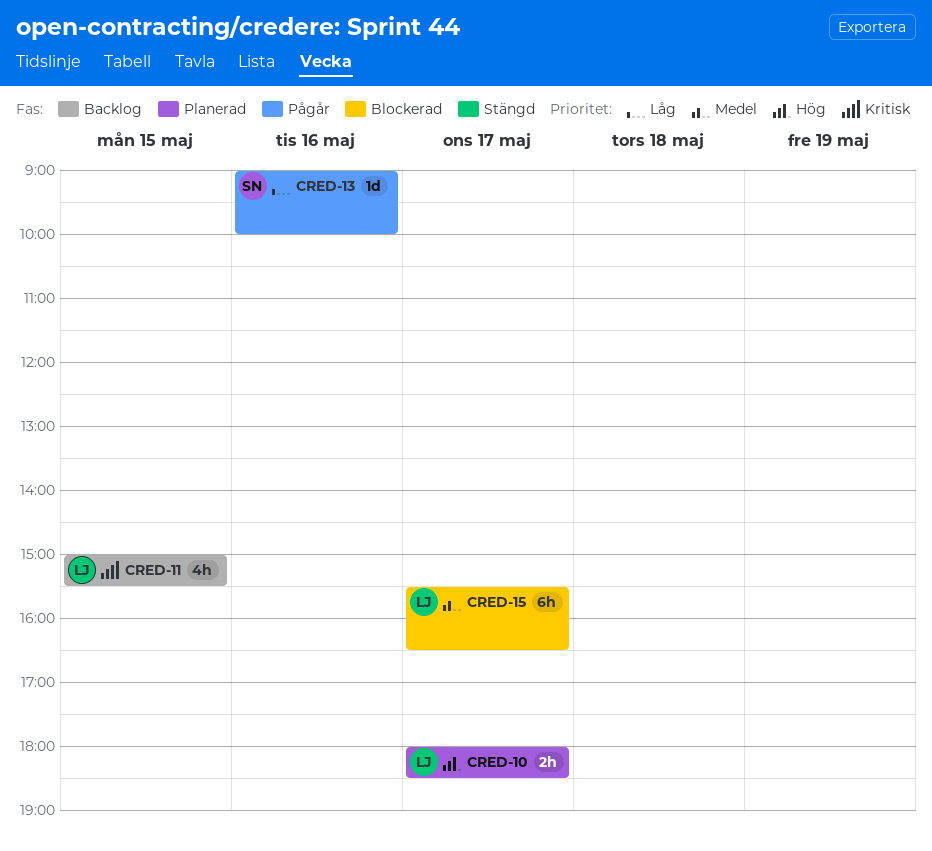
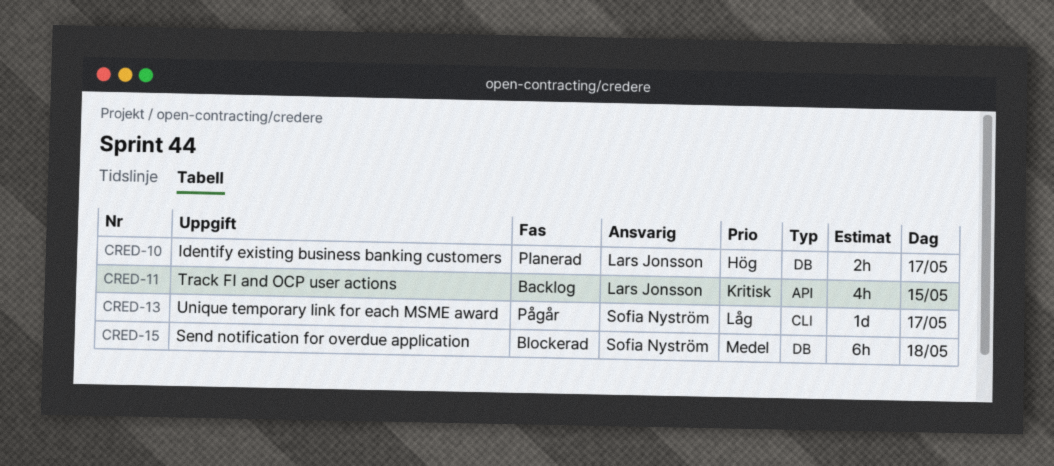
CRED-13, day: May 16 -> May 17
CRED-15, owner: Lars Jonsson -> Sofia Nyström
CRED-15, day: May 17 -> May 18

